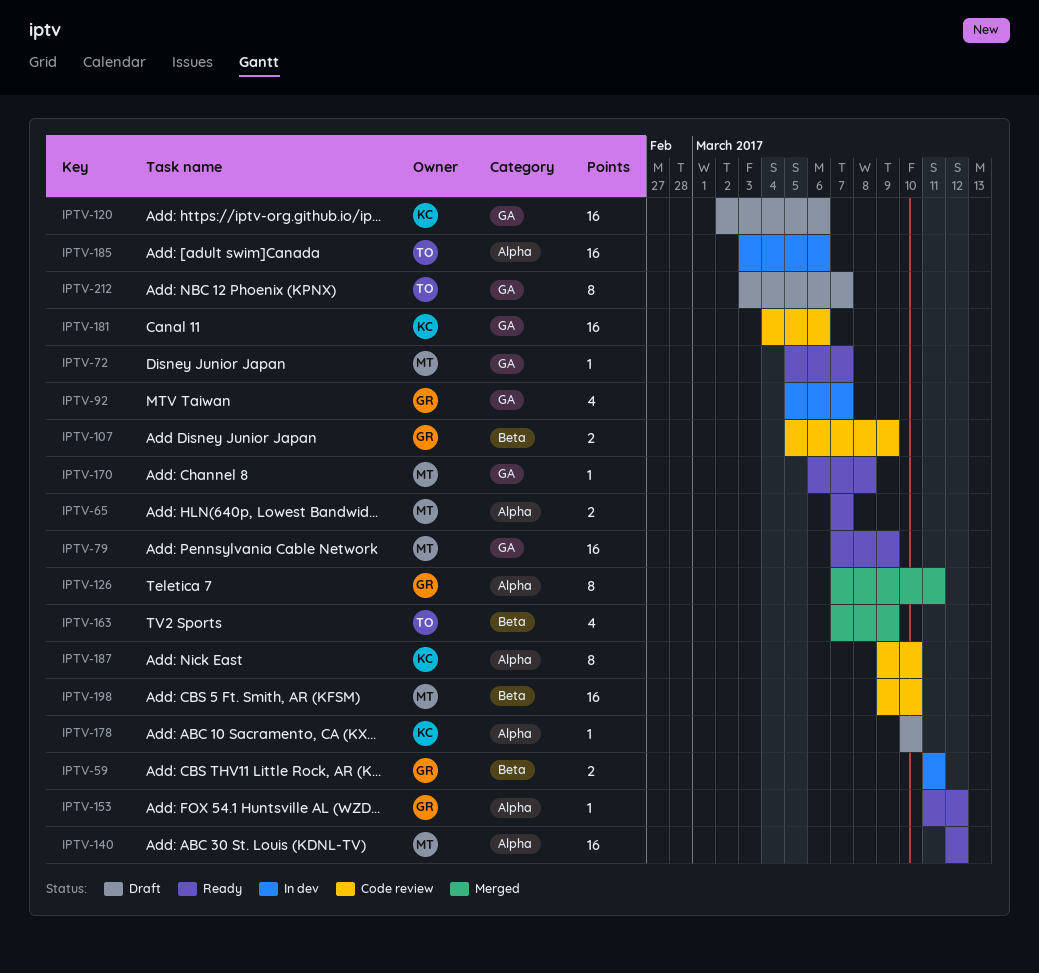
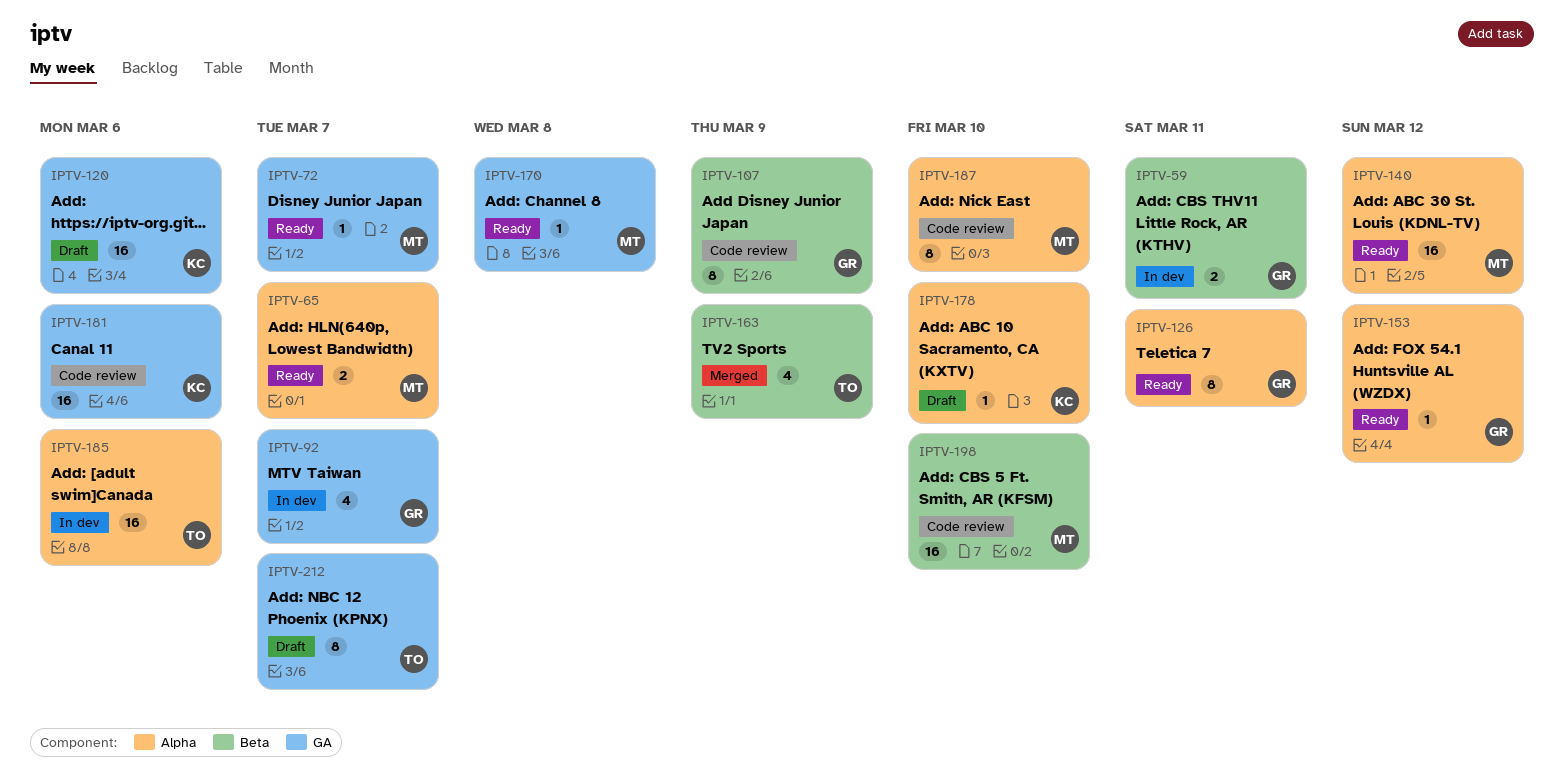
IPTV-79: present -> none
IPTV-107, estimate: 2 -> 8
IPTV-126, status: Merged -> Ready
IPTV-187, owner: KC -> MT

